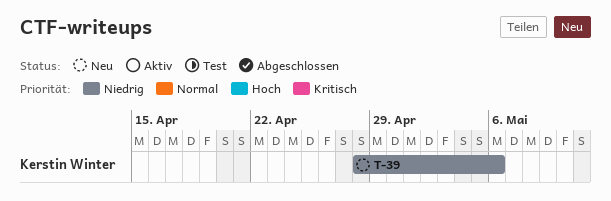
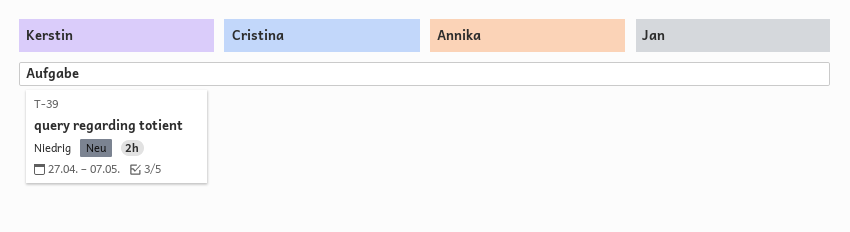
T-39, start: Apr 28 -> Apr 27
T-39, due: May 6 -> May 7

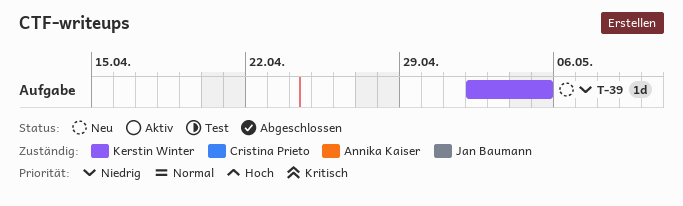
T-39, estimate: 2h -> 1d
T-39, start: Apr 27 -> May 2
T-39, due: May 7 -> May 5

